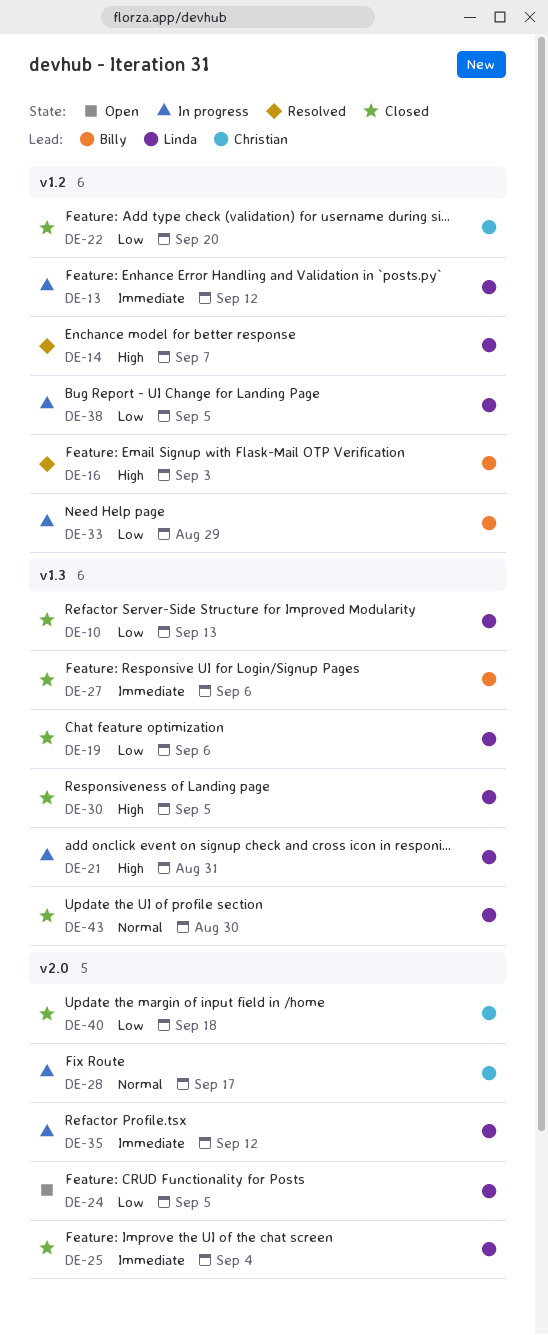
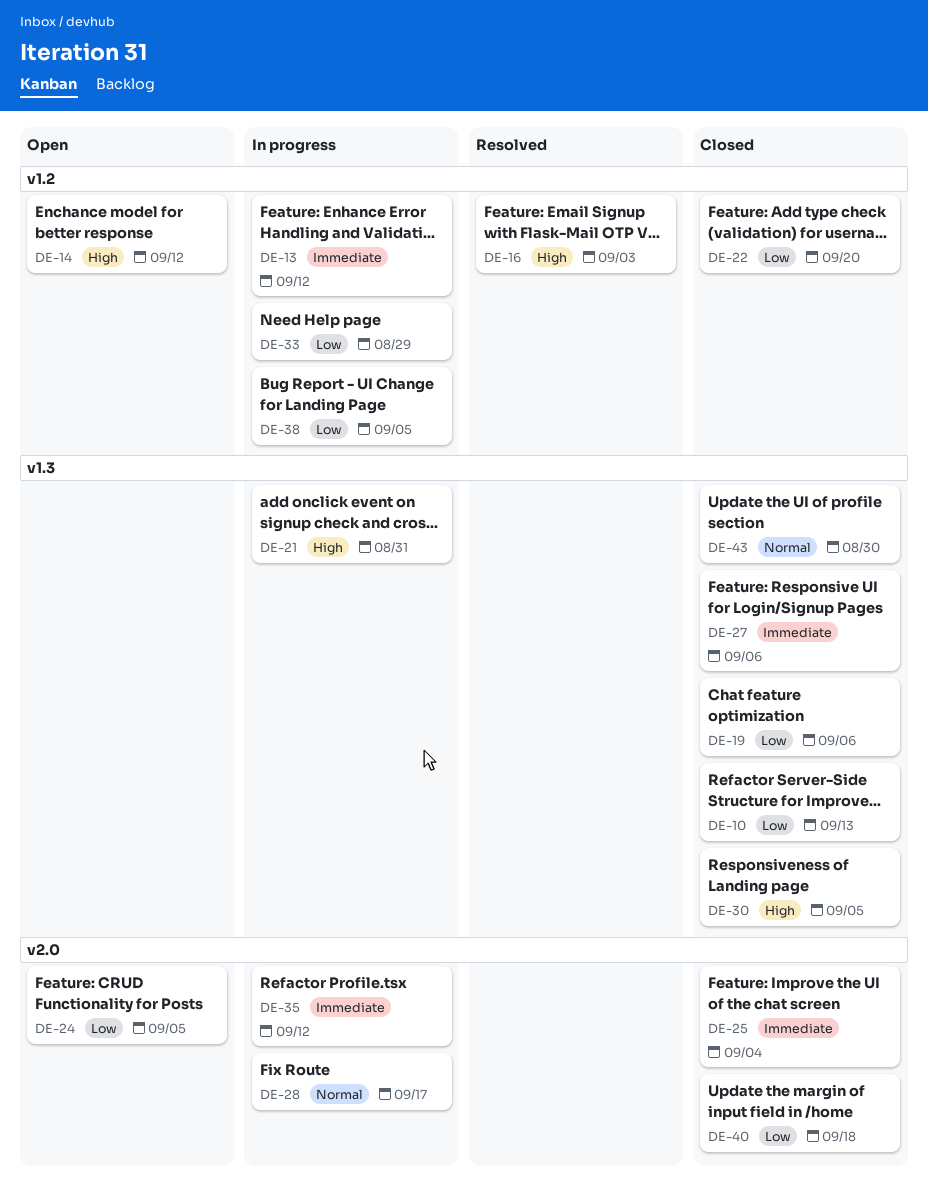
DE-14, status: Resolved -> Open
DE-14, due: Sep 7 -> Sep 12

